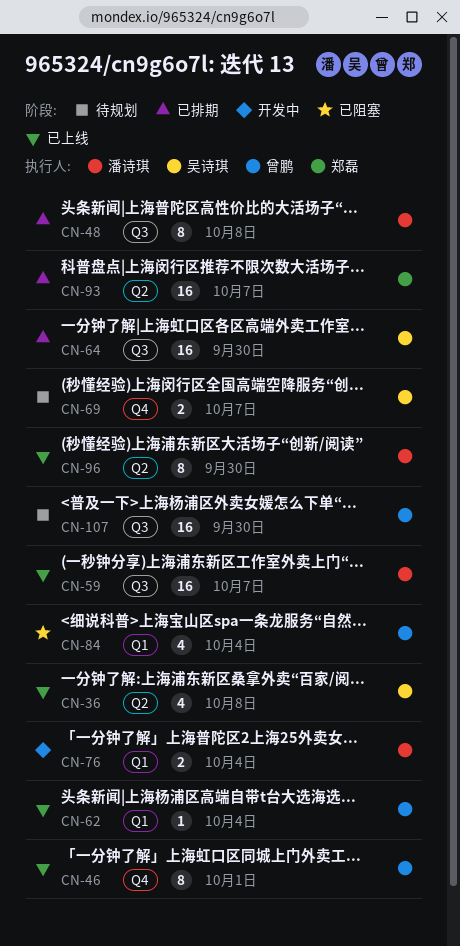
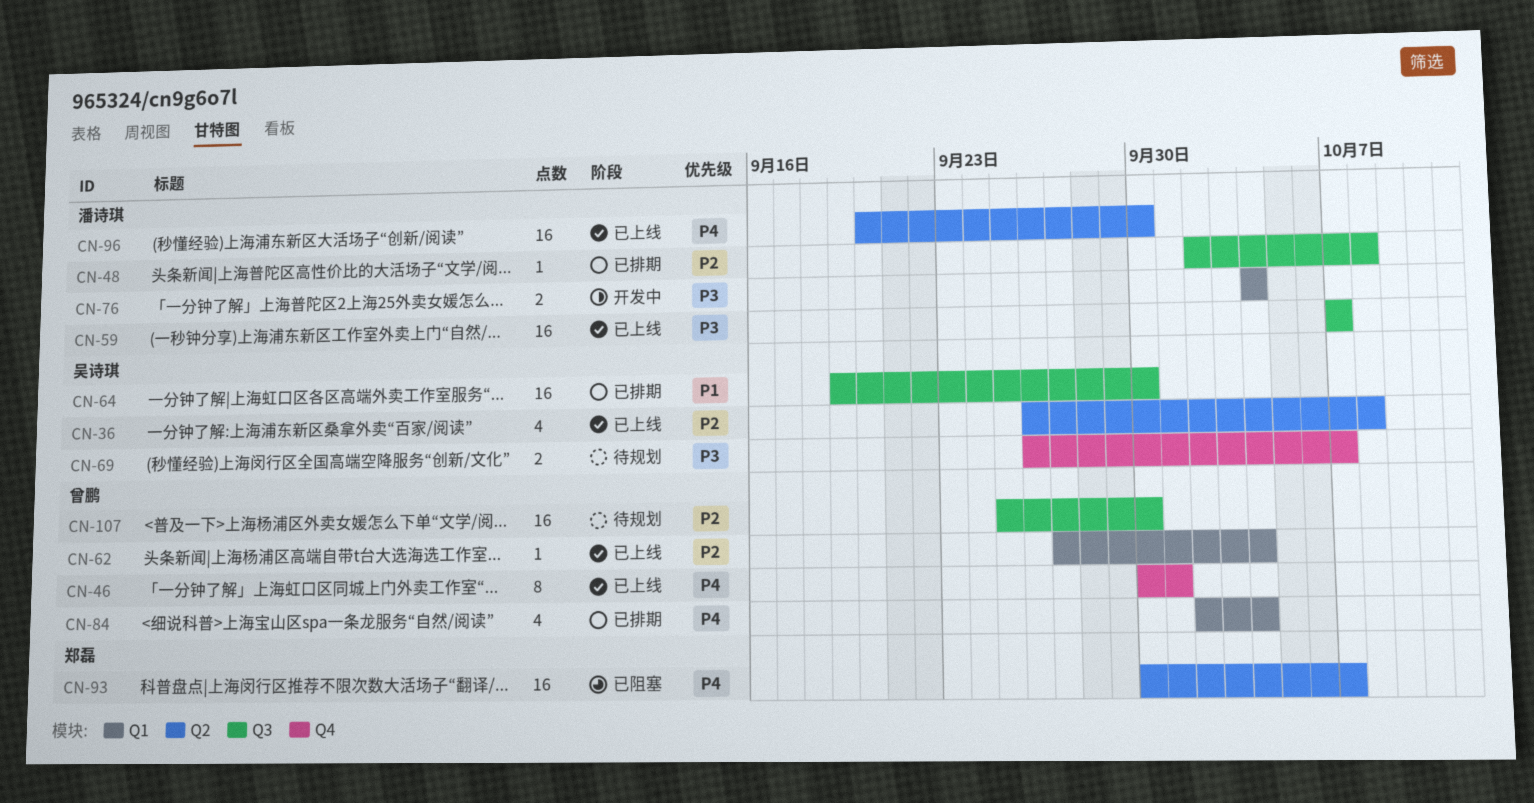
CN-48, estimate: 8 -> 1
CN-84, status: 已阻塞 -> 已排期
CN-93, status: 已排期 -> 已阻塞
CN-96, estimate: 8 -> 16

